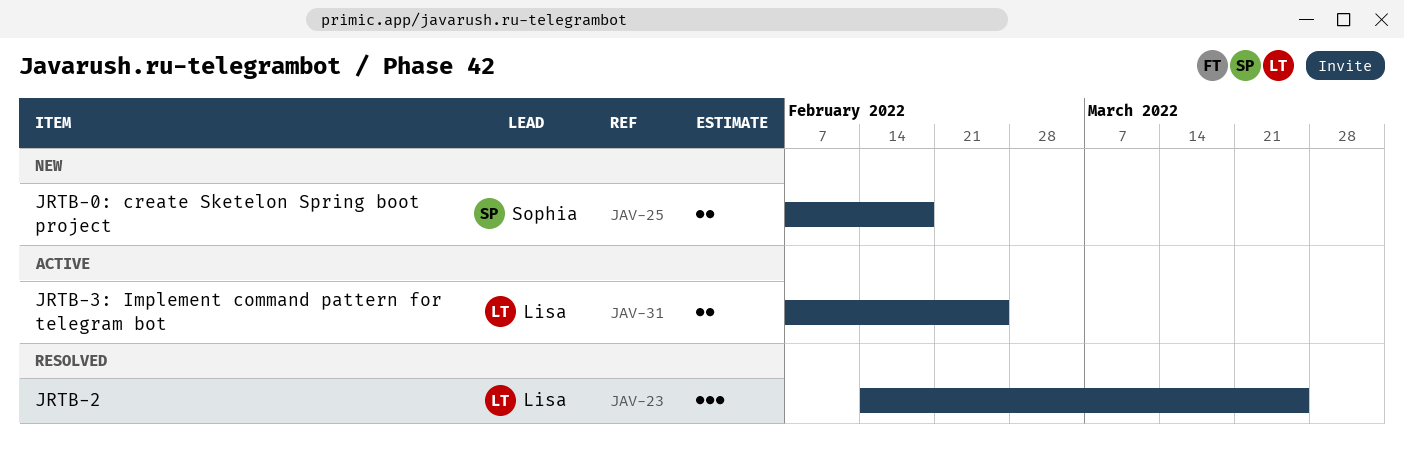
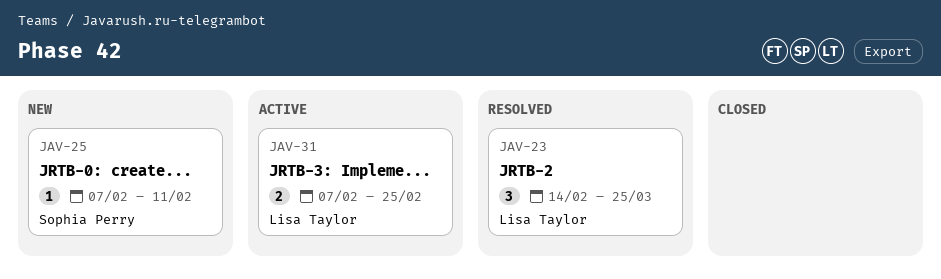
JAV-25, estimate: 2 -> 1
JAV-25, due: Feb 18 -> Feb 11

